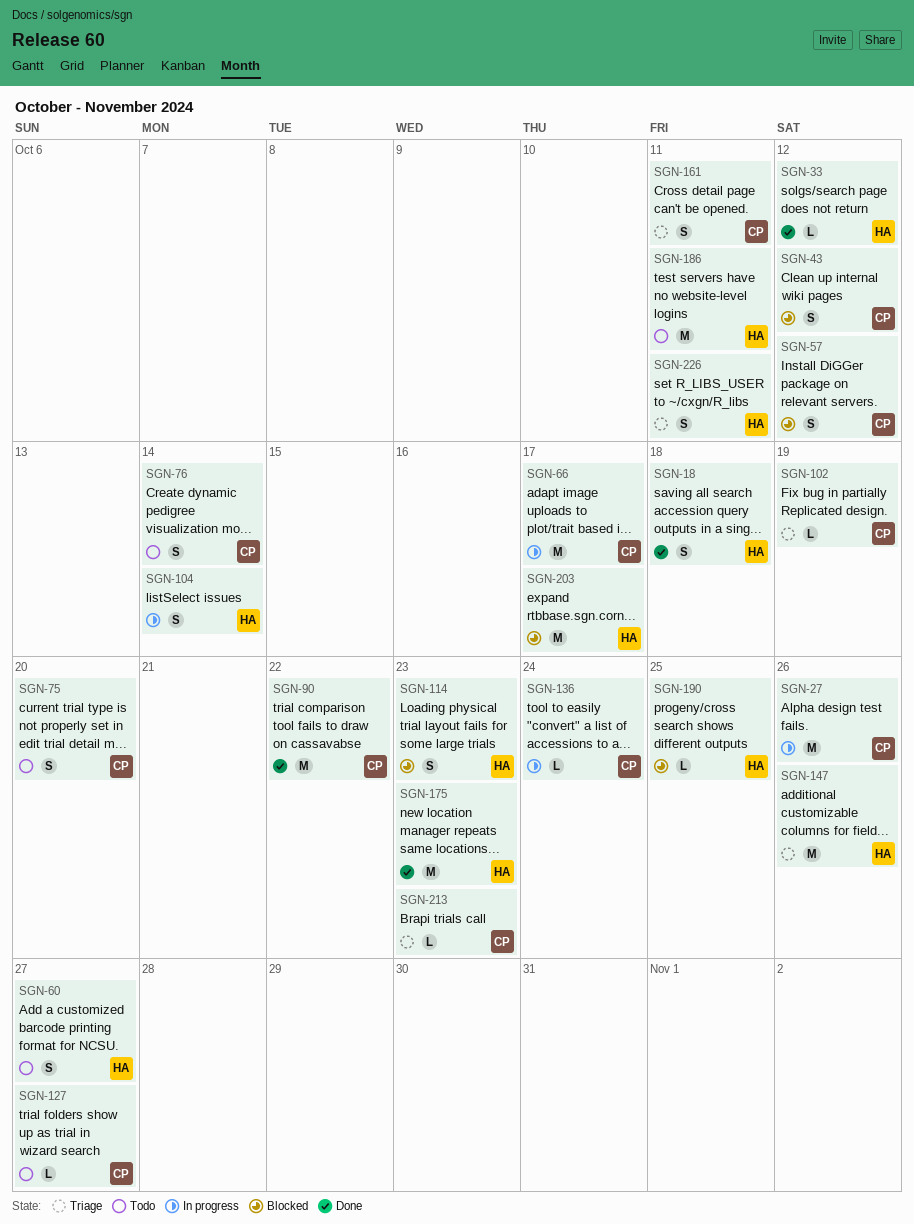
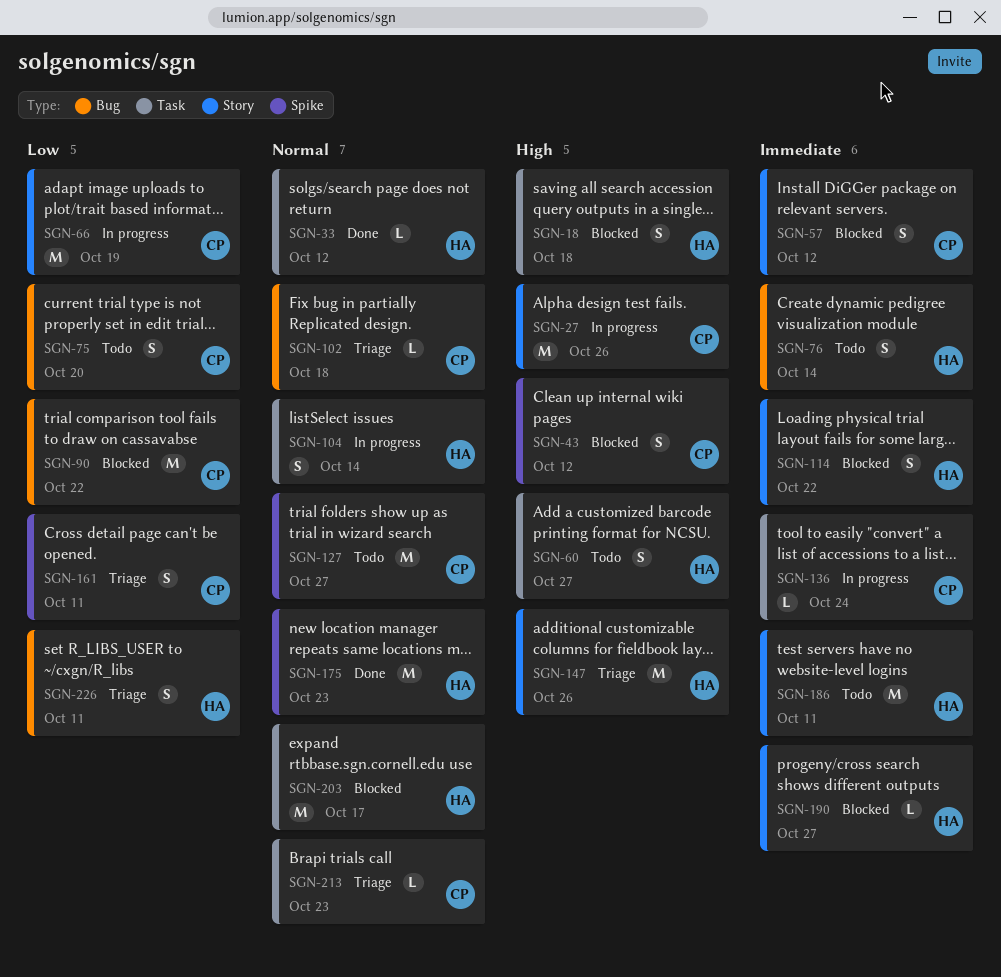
SGN-18, status: Done -> Blocked
SGN-66, due: Oct 17 -> Oct 19
SGN-76, owner: CP -> HA
SGN-90, status: Done -> Blocked
SGN-102, due: Oct 19 -> Oct 18
SGN-114, due: Oct 23 -> Oct 22
SGN-127, estimate: L -> M
SGN-190, due: Oct 25 -> Oct 27

